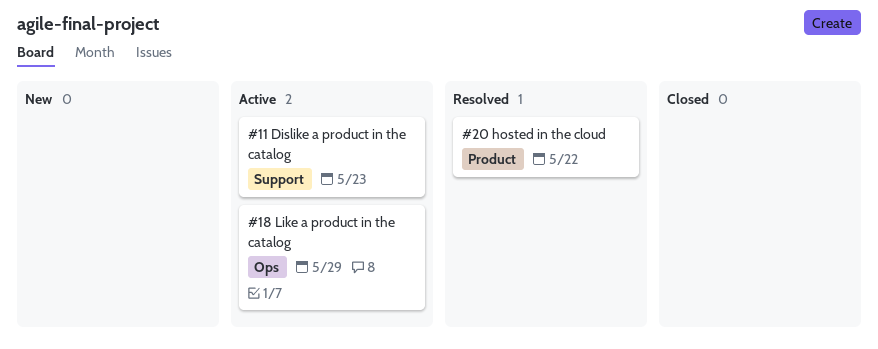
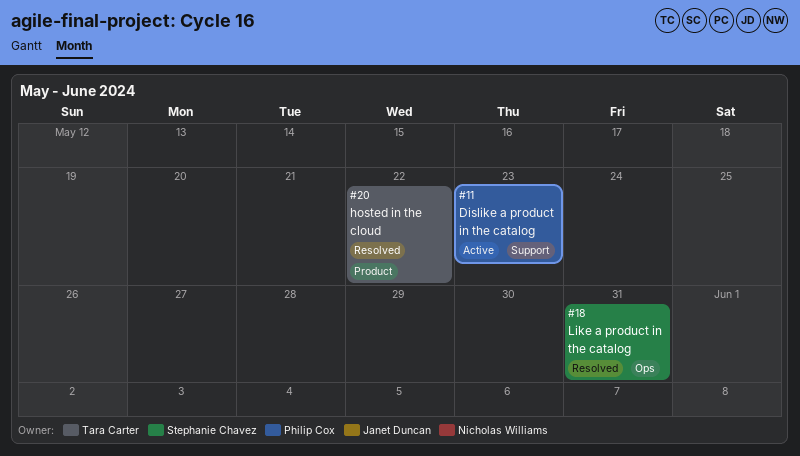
#18, status: Active -> Resolved
#18, due: May 29 -> May 31

